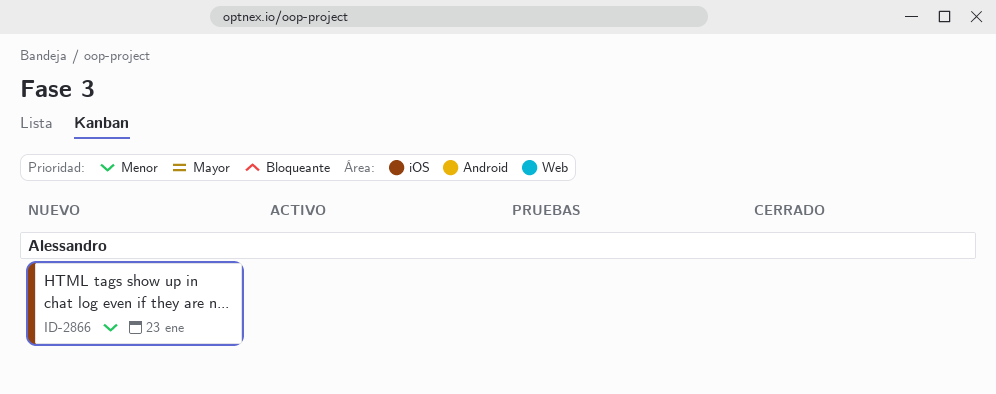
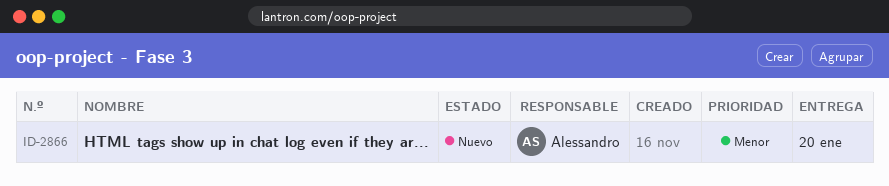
ID-2866, due: Jan 23 -> Jan 20

